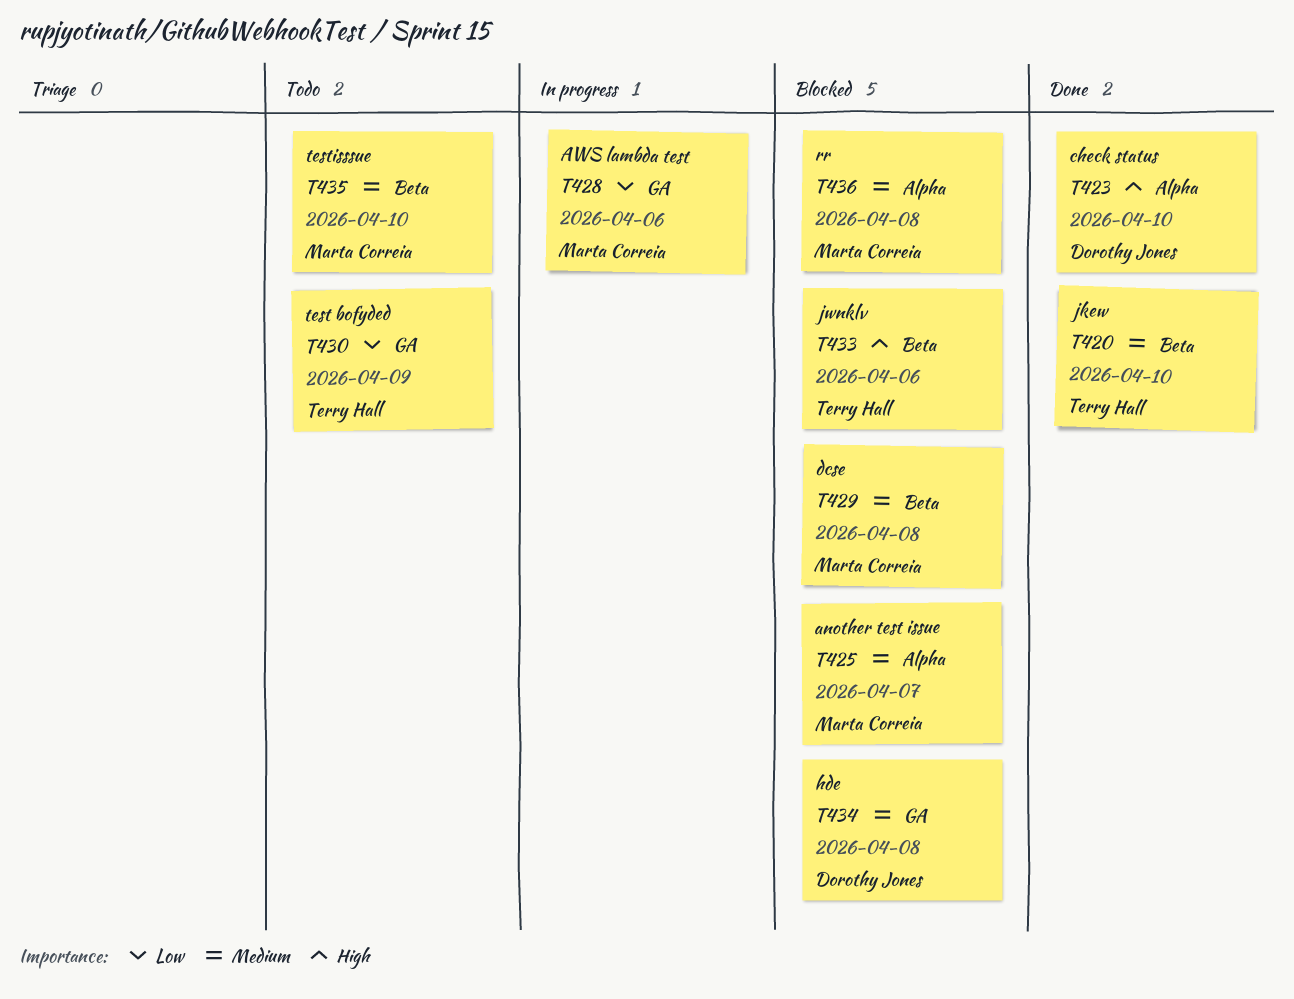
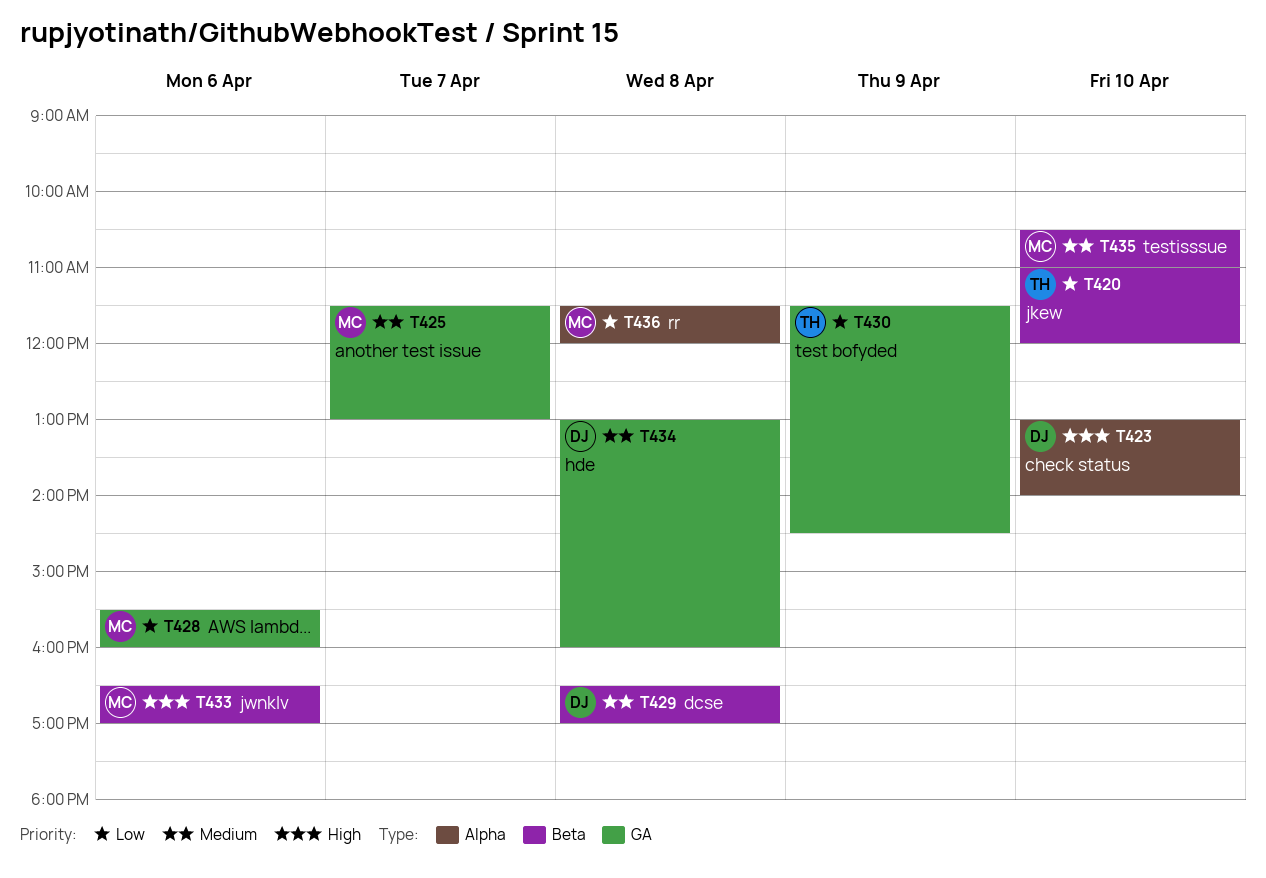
T420, priority: Medium -> Low
T425, label: Alpha -> GA
T429, owner: Marta Correia -> Dorothy Jones
T433, owner: Terry Hall -> Marta Correia
T436, priority: Medium -> Low

